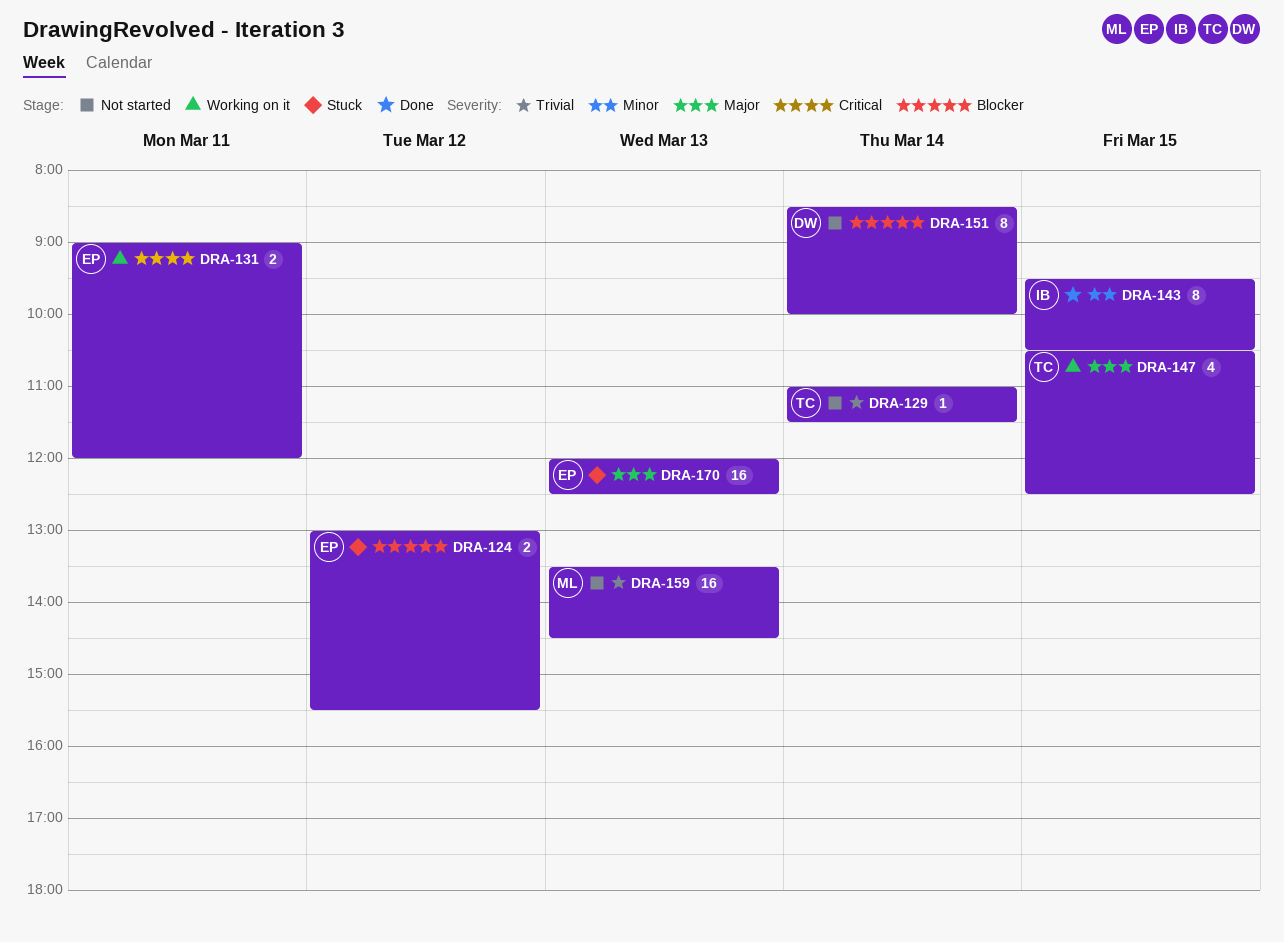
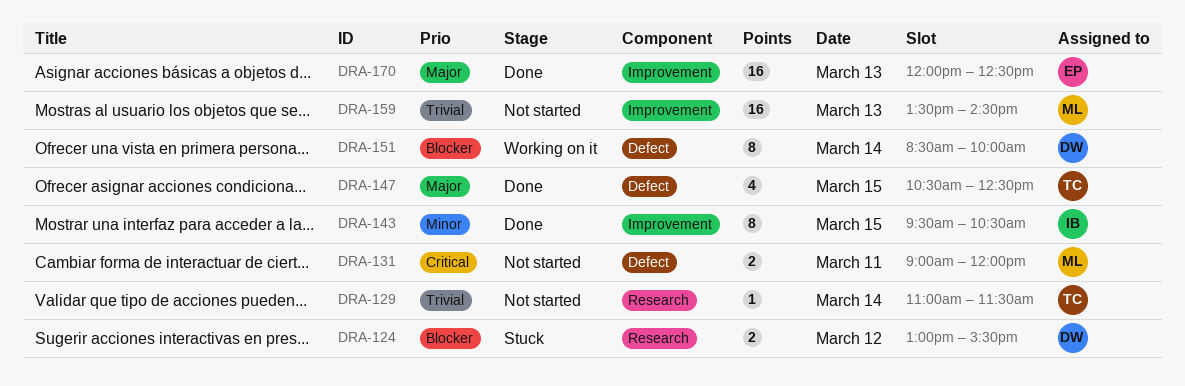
DRA-124, owner: EP -> DW
DRA-131, status: Working on it -> Not started
DRA-131, owner: EP -> ML
DRA-147, status: Working on it -> Done
DRA-151, status: Not started -> Working on it
DRA-170, status: Stuck -> Done

